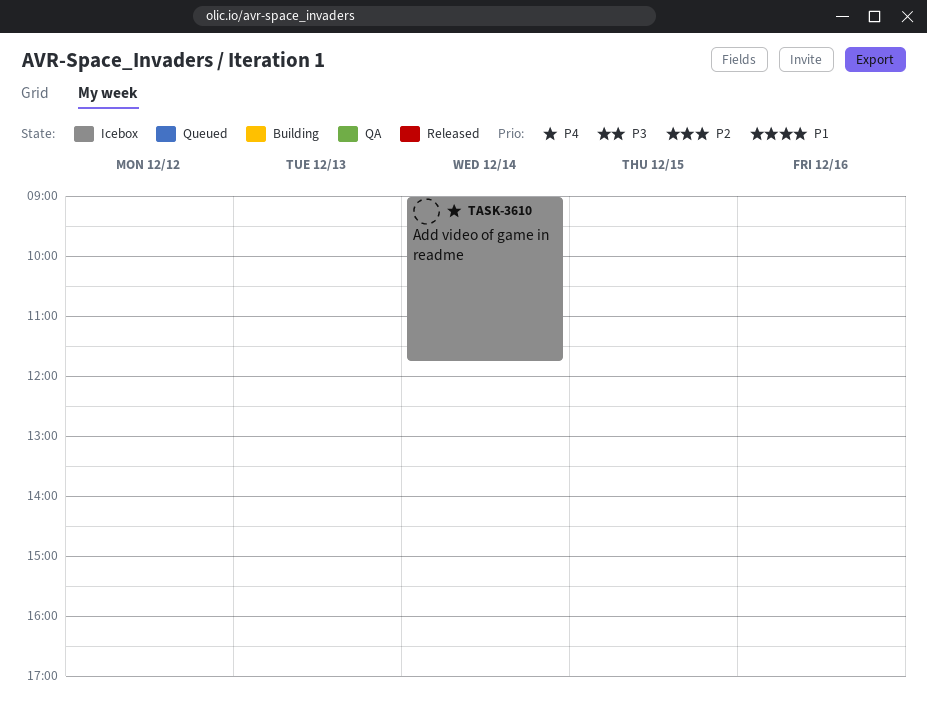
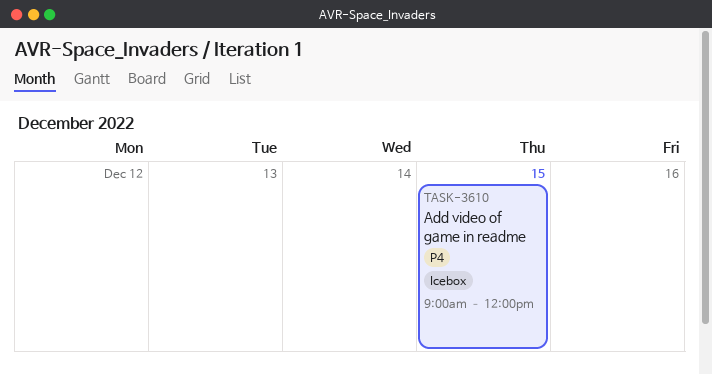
TASK-3610, day: Dec 14 -> Dec 15
TASK-3610, ends: 11:45 -> 12:00

